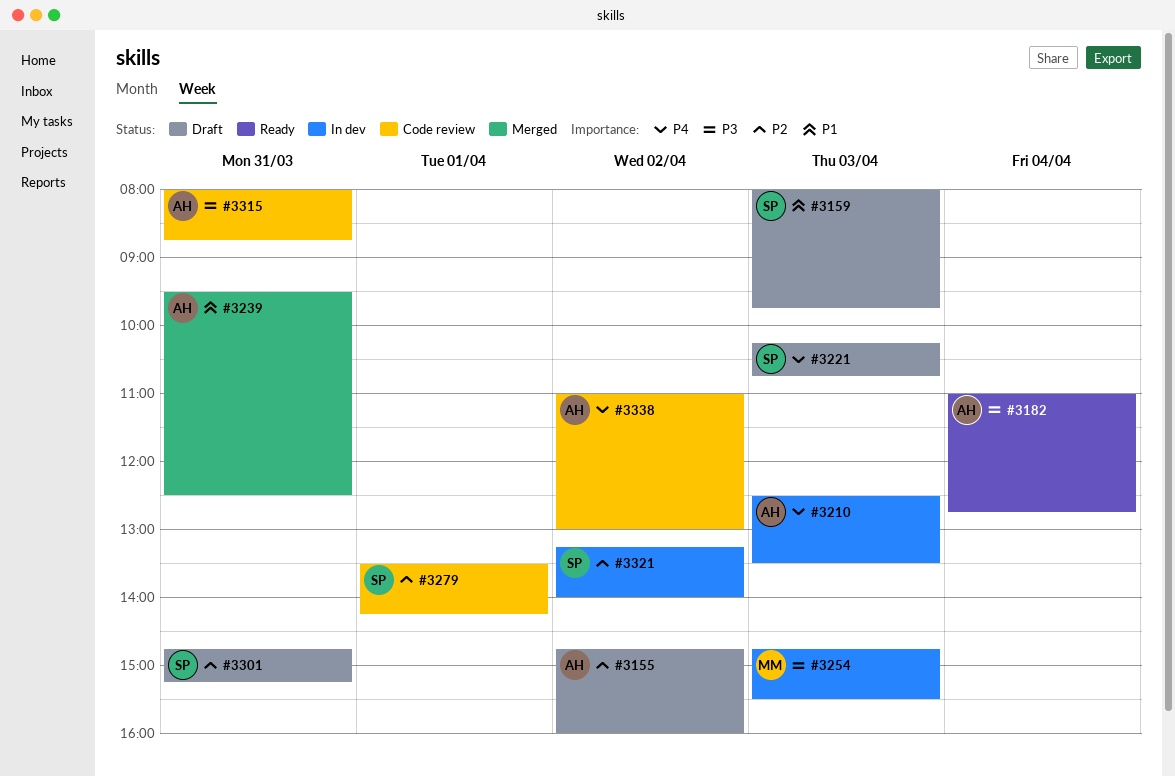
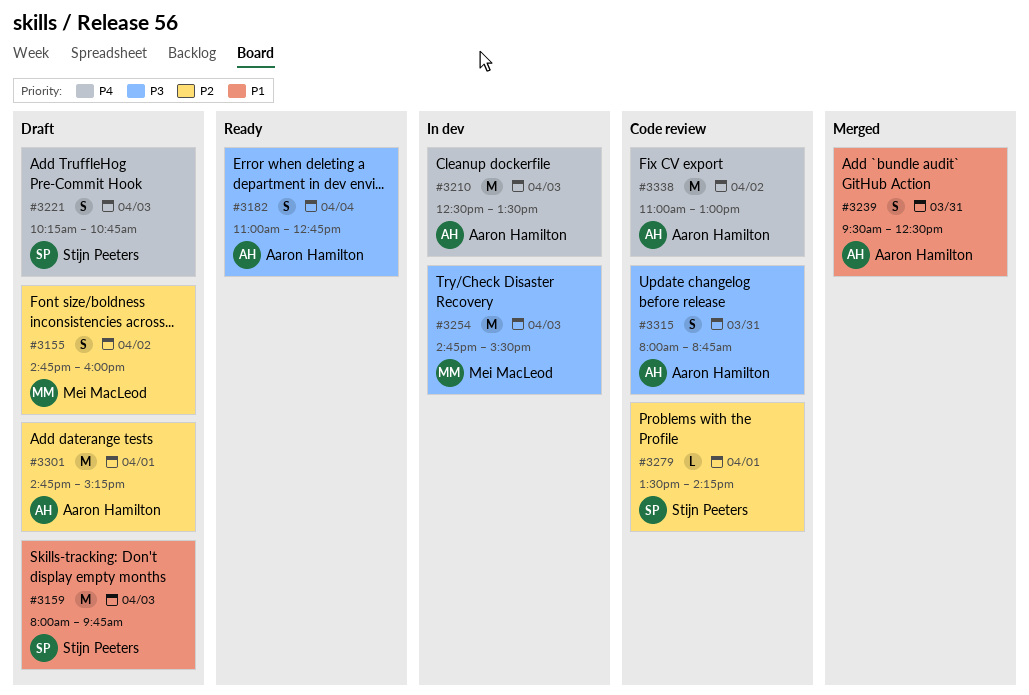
#3155, owner: Aaron Hamilton -> Mei MacLeod
#3301, owner: Stijn Peeters -> Aaron Hamilton
#3301, day: Mar 31 -> Apr 1
#3321: present -> none

